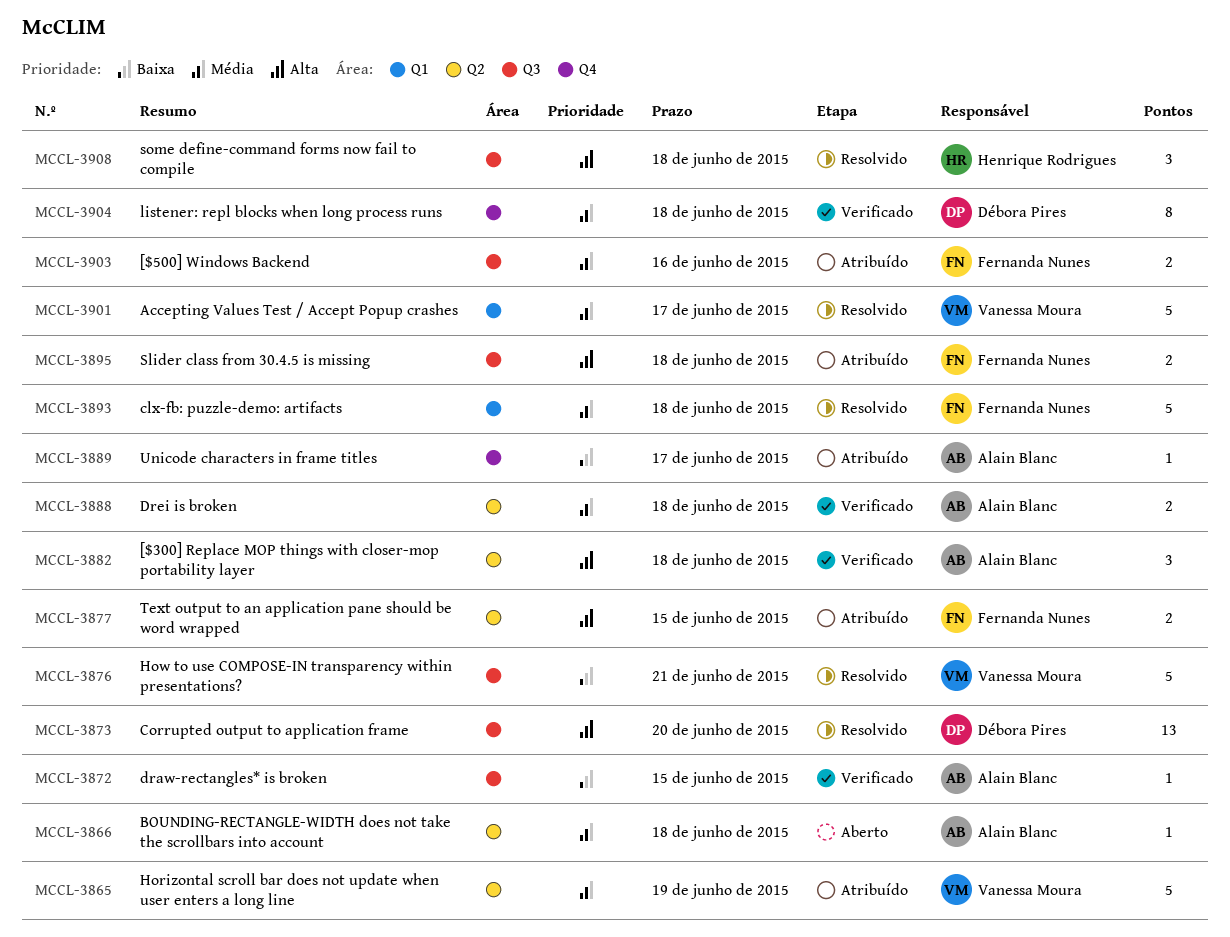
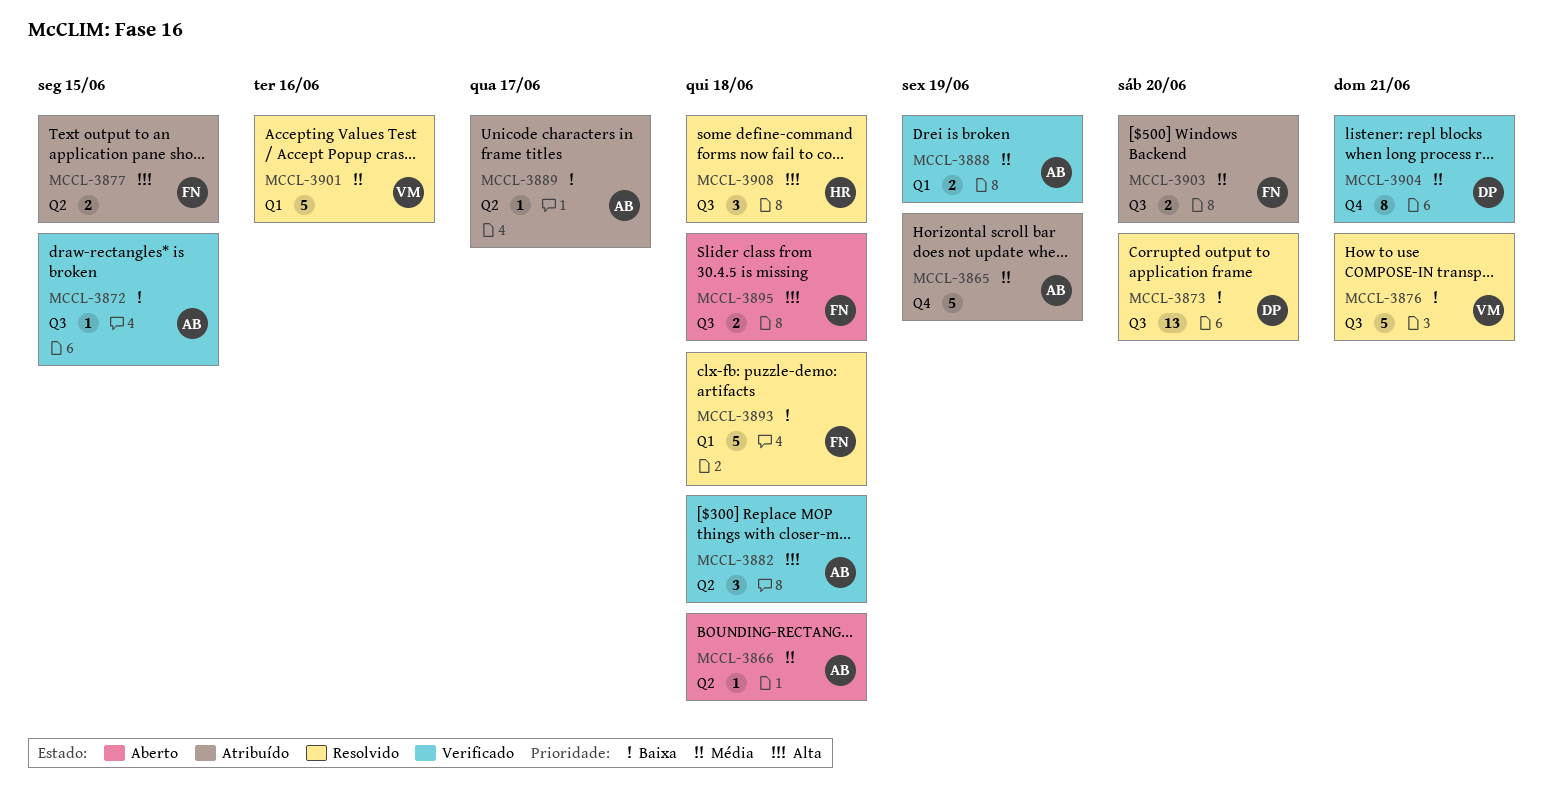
MCCL-3865, owner: Vanessa Moura -> Alain Blanc
MCCL-3865, label: Q2 -> Q4
MCCL-3873, priority: Alta -> Baixa
MCCL-3888, label: Q2 -> Q1
MCCL-3888, due: Jun 18 -> Jun 19
MCCL-3889, label: Q4 -> Q2
MCCL-3893, priority: Média -> Baixa
MCCL-3895, status: Atribuído -> Aberto
MCCL-3901, due: Jun 17 -> Jun 16
MCCL-3903, due: Jun 16 -> Jun 20
MCCL-3904, due: Jun 18 -> Jun 21

